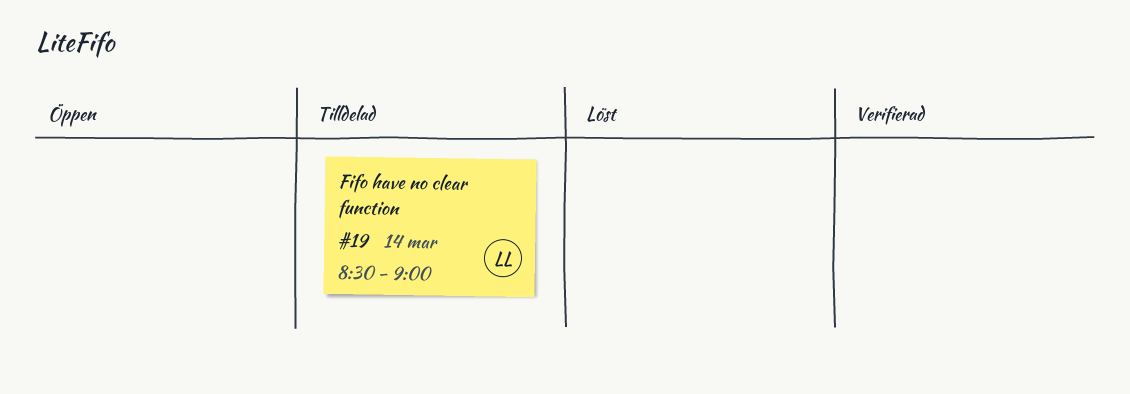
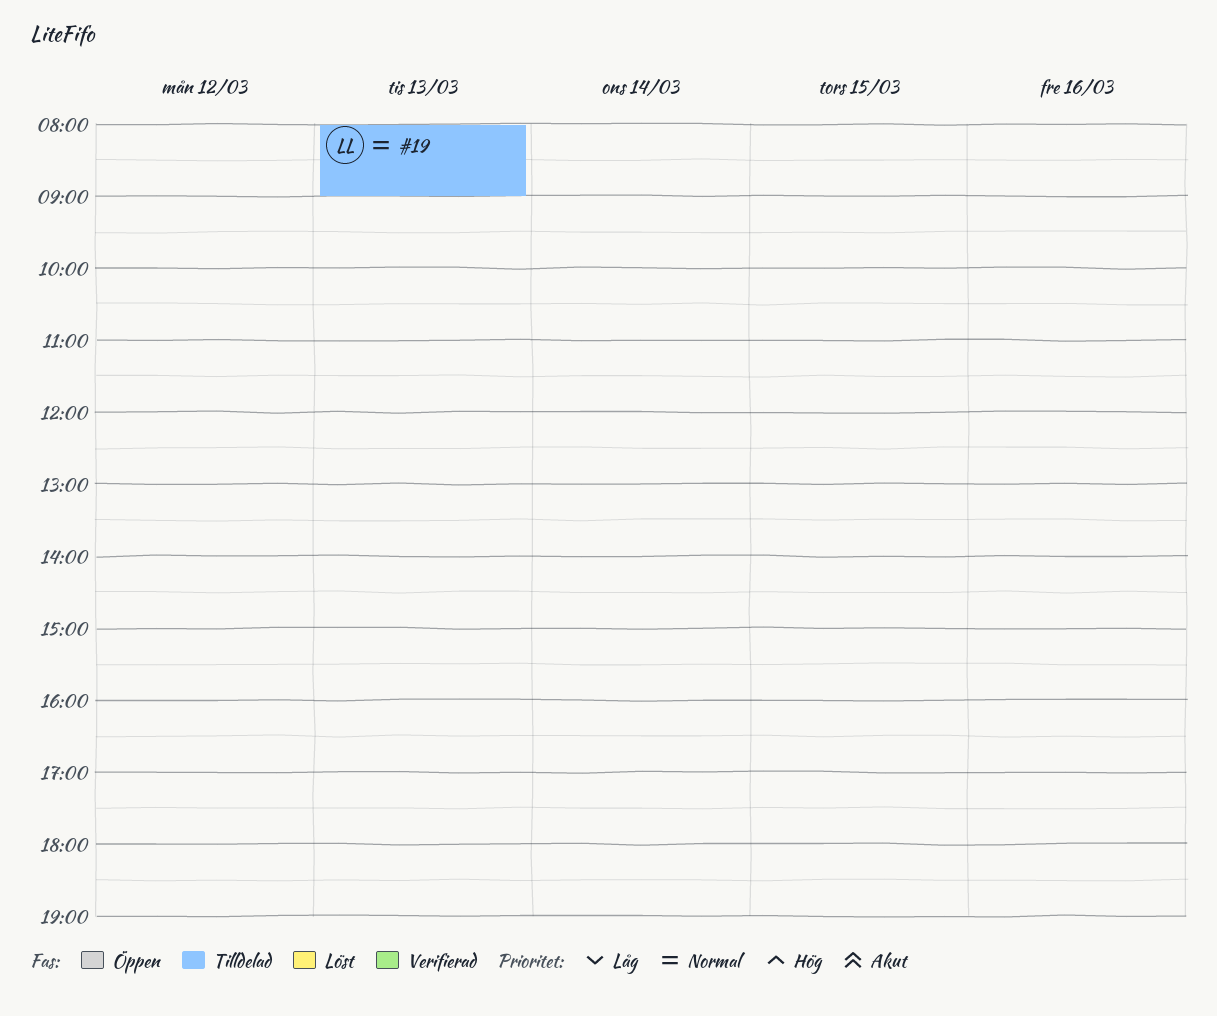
#19, day: Mar 14 -> Mar 13
#19, begins: 08:30 -> 08:00

